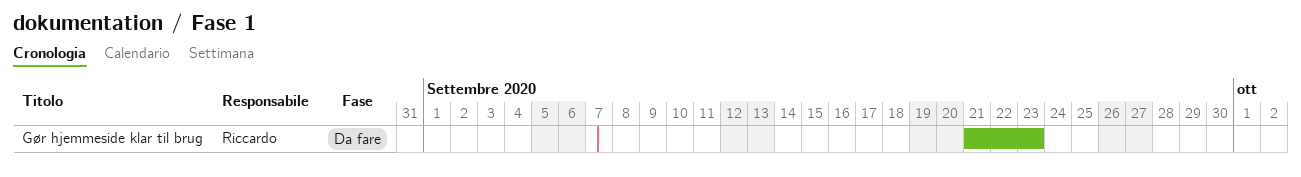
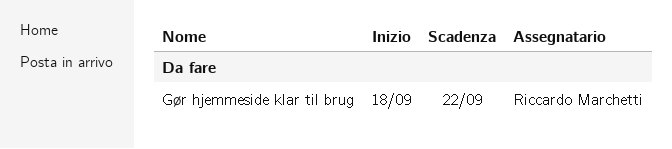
Gør hjemmeside klar til brug, start: Sep 21 -> Sep 18
Gør hjemmeside klar til brug, due: Sep 23 -> Sep 22

